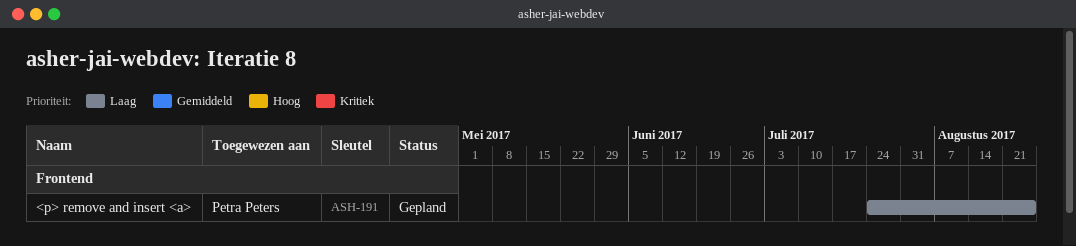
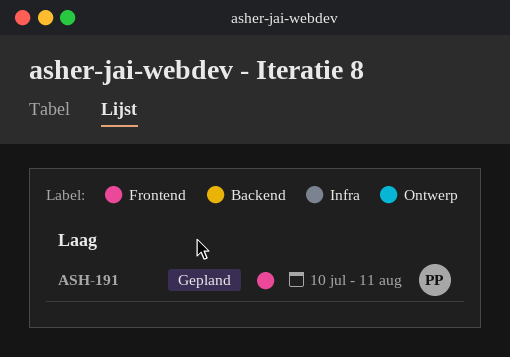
ASH-191, start: Jul 24 -> Jul 10
ASH-191, due: Aug 25 -> Aug 11

